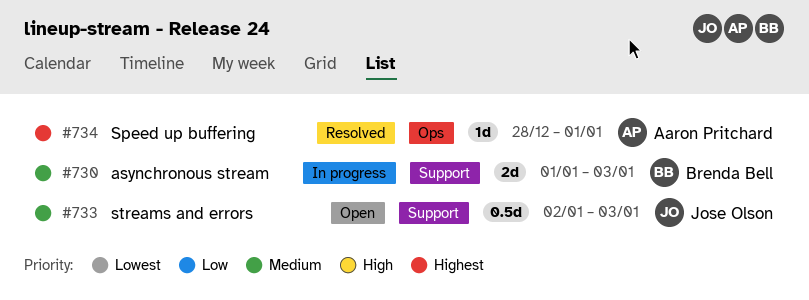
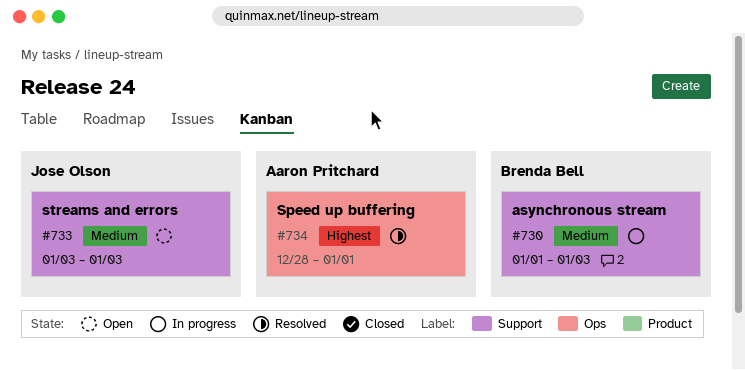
#733, start: Jan 2 -> Jan 3

